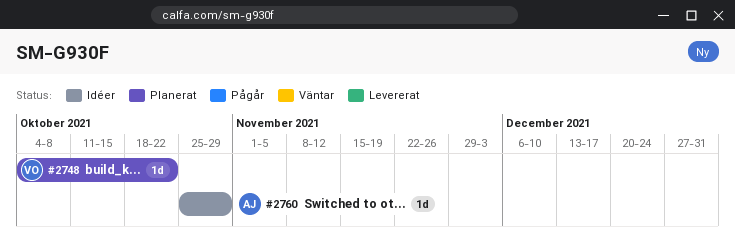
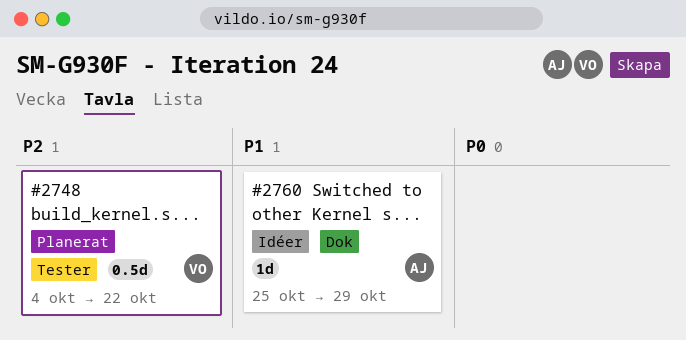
#2748, estimate: 1d -> 0.5d

